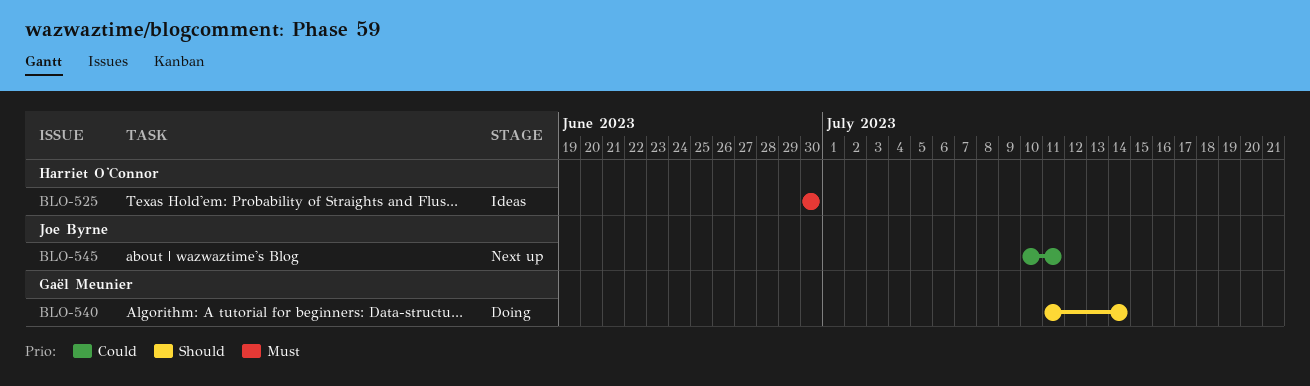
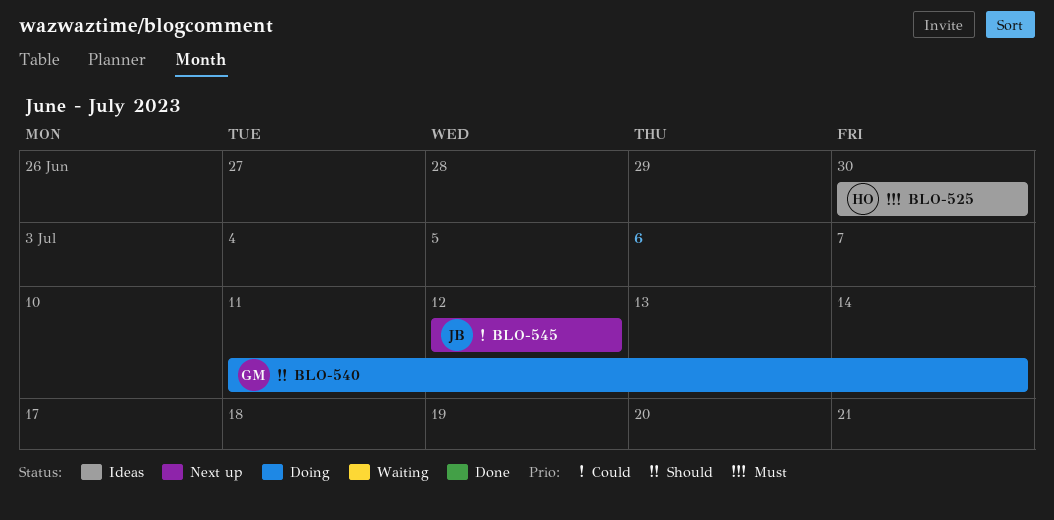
BLO-545, start: Jul 10 -> Jul 12
BLO-545, due: Jul 11 -> Jul 12

